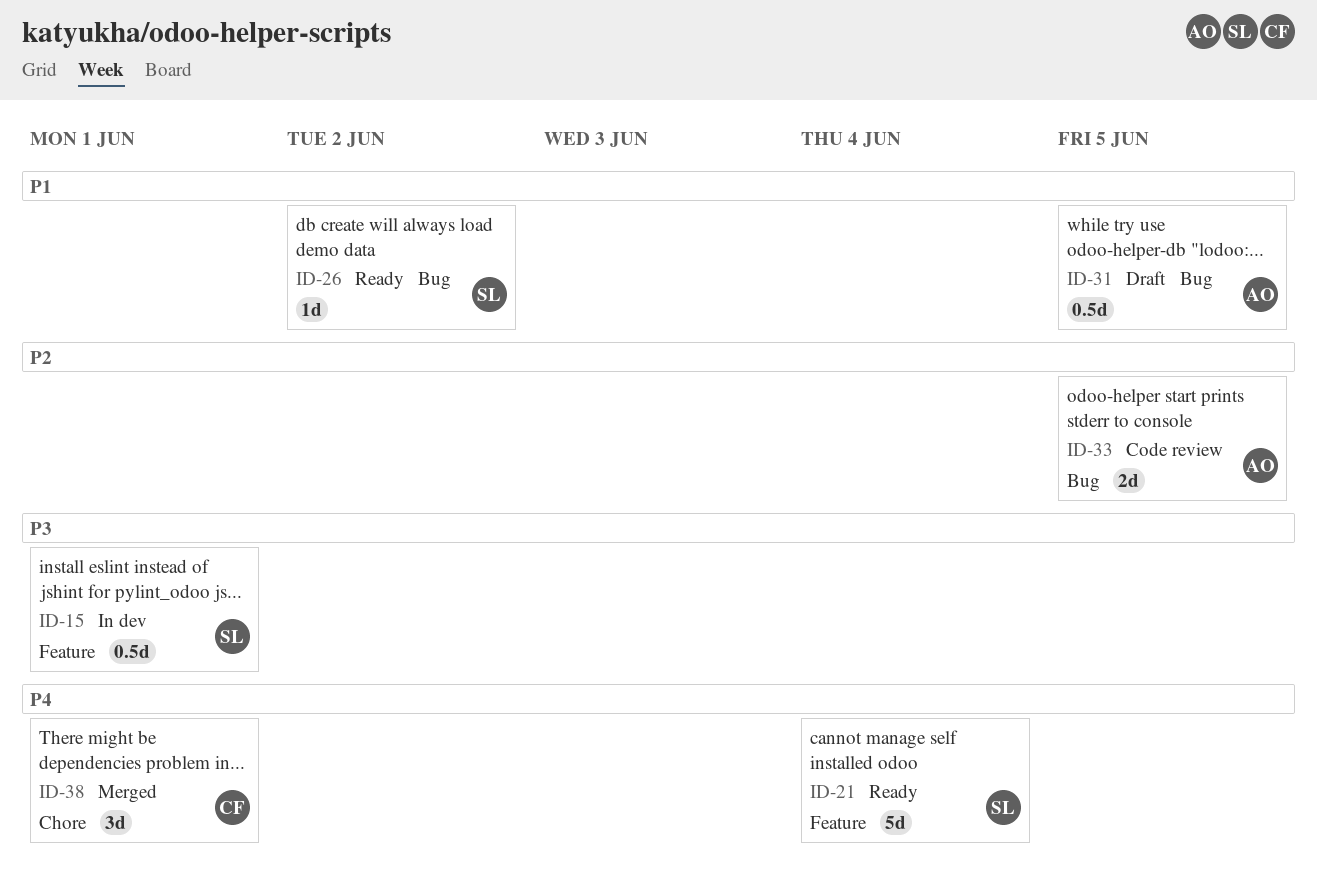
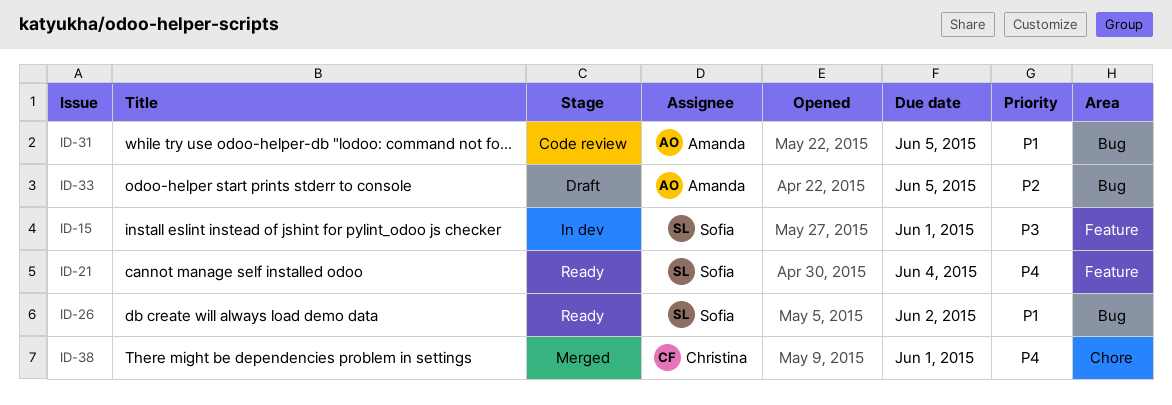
ID-31, status: Draft -> Code review
ID-33, status: Code review -> Draft

